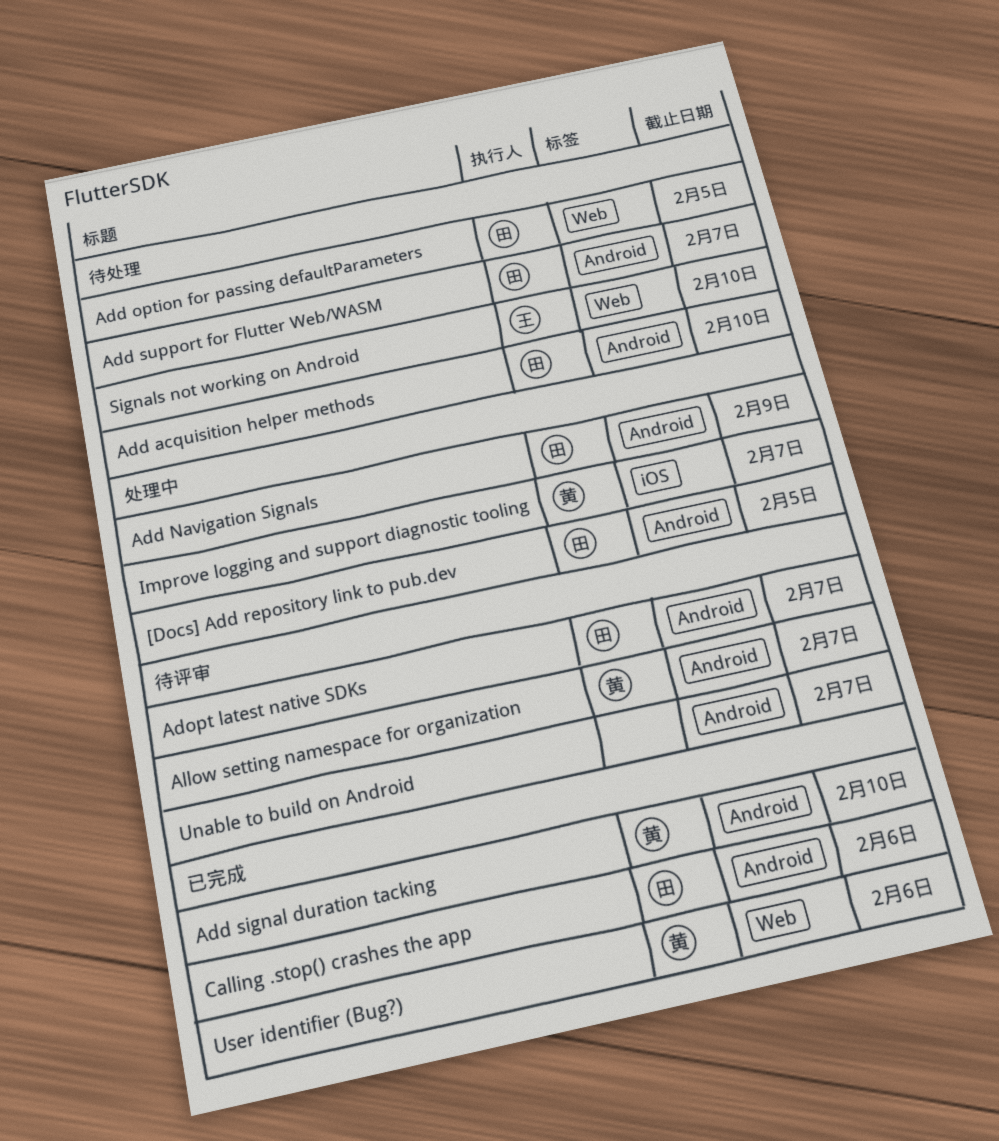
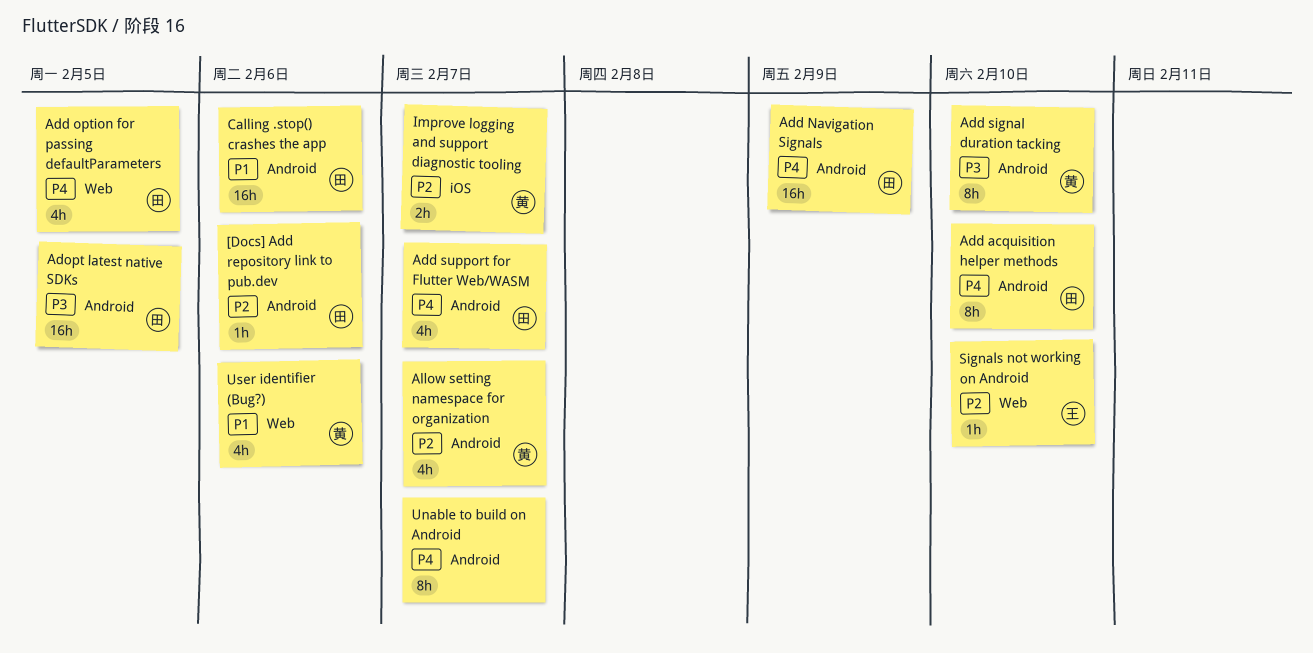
[Docs] Add repository link to pub.dev, due: Feb 5 -> Feb 6
Adopt latest native SDKs, due: Feb 7 -> Feb 5

